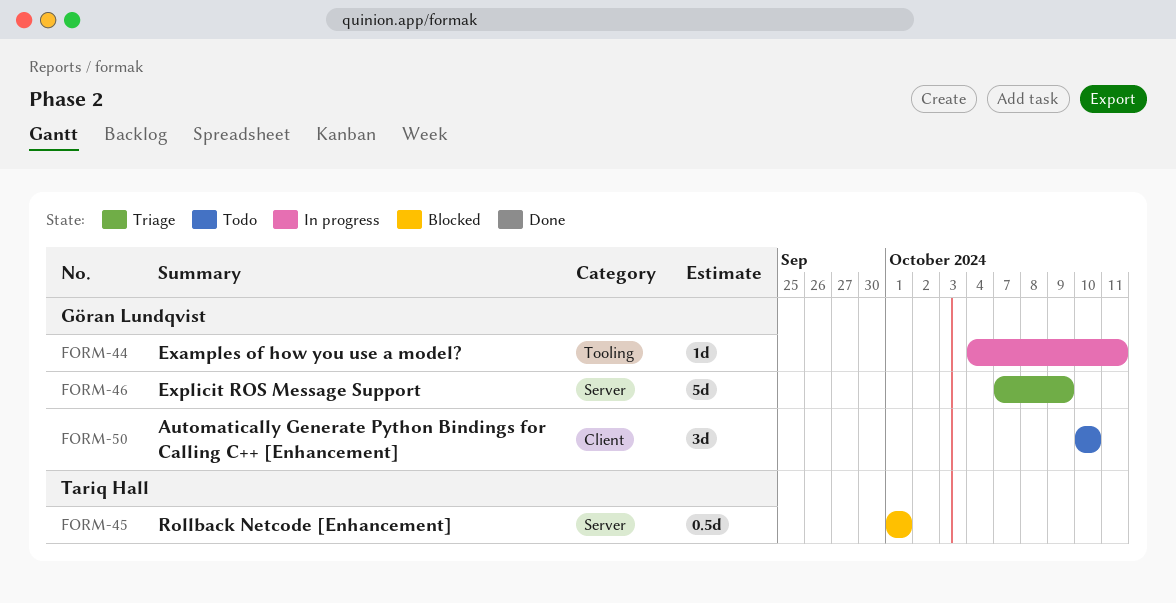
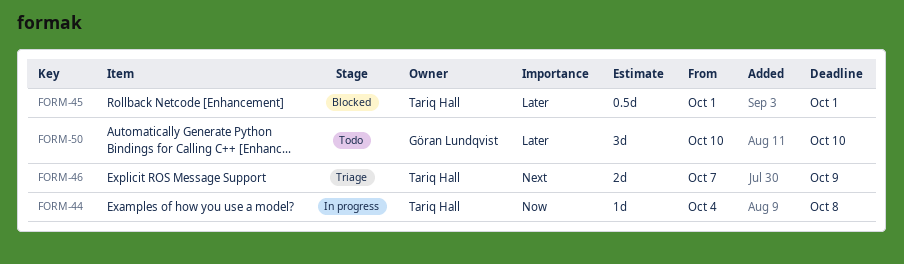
FORM-44, owner: Göran Lundqvist -> Tariq Hall
FORM-44, due: Oct 11 -> Oct 8
FORM-46, owner: Göran Lundqvist -> Tariq Hall
FORM-46, estimate: 5d -> 2d

